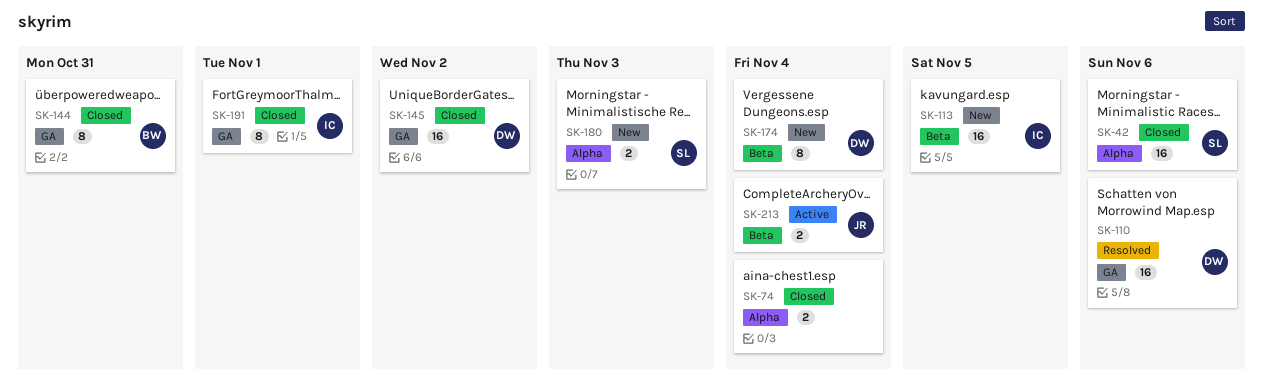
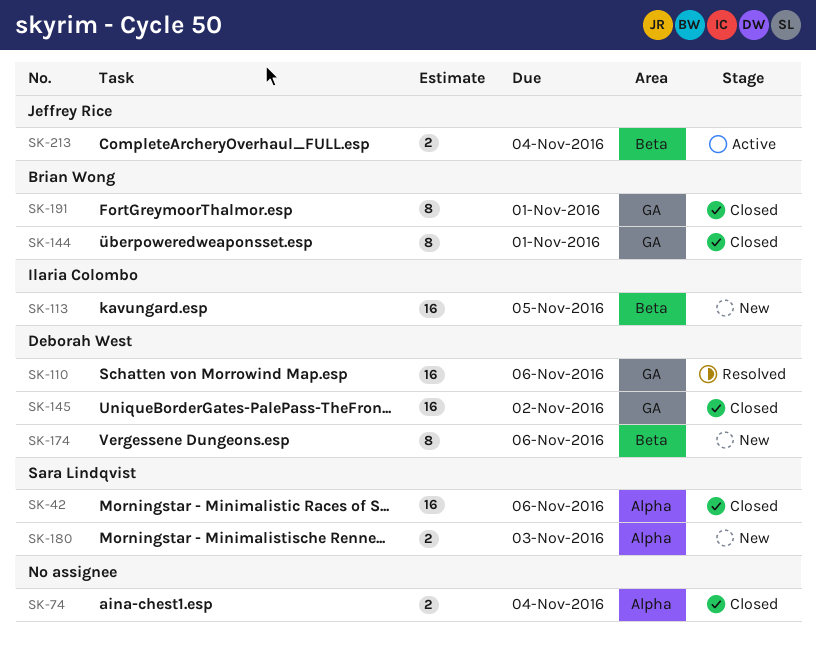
SK-144, due: Oct 31 -> Nov 1
SK-174, due: Nov 4 -> Nov 6
SK-191, owner: Ilaria Colombo -> Brian Wong

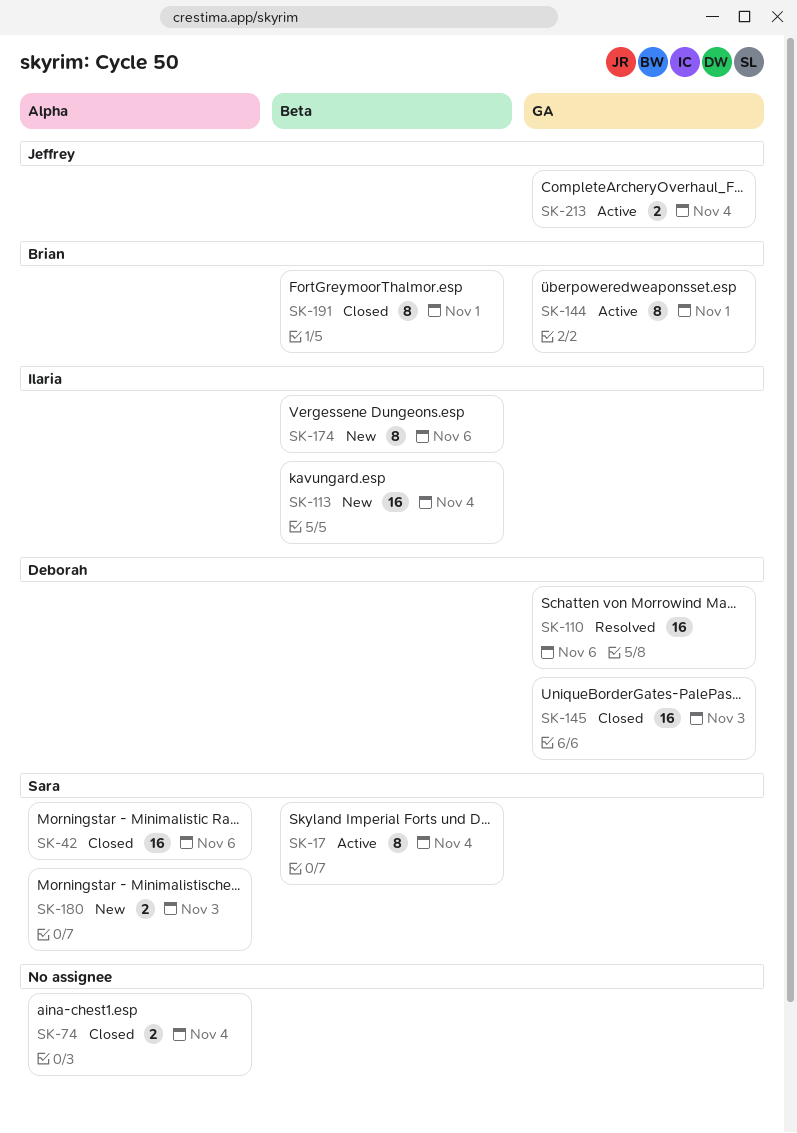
SK-17: none -> present
SK-113, due: Nov 5 -> Nov 4
SK-144, status: Closed -> Active
SK-145, due: Nov 2 -> Nov 3
SK-174, owner: Deborah West -> Ilaria Colombo
SK-191, label: GA -> Beta
SK-213, label: Beta -> GA

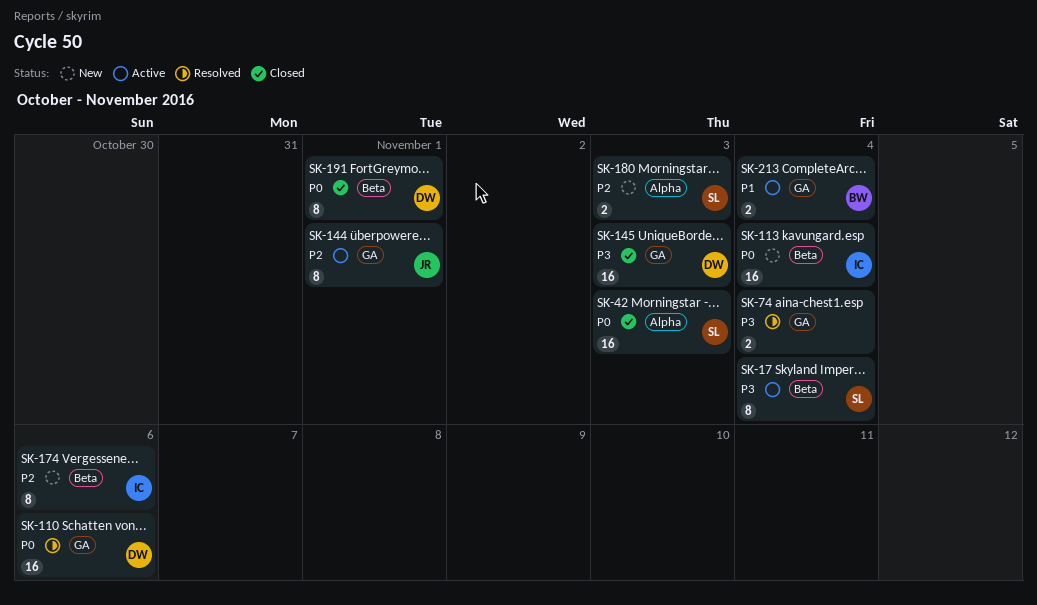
SK-42, due: Nov 6 -> Nov 3
SK-74, status: Closed -> Resolved
SK-74, label: Alpha -> GA
SK-144, owner: Brian -> Jeffrey
SK-191, owner: Brian -> Deborah
SK-213, owner: Jeffrey -> Brian

